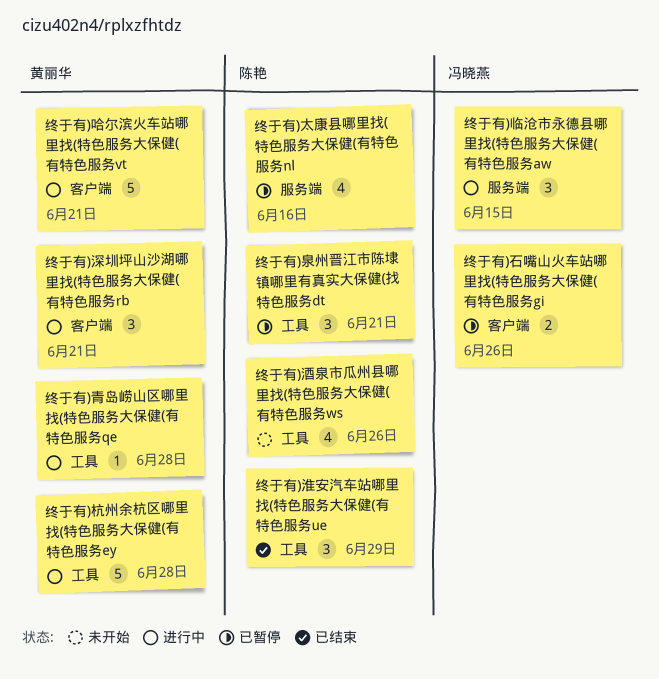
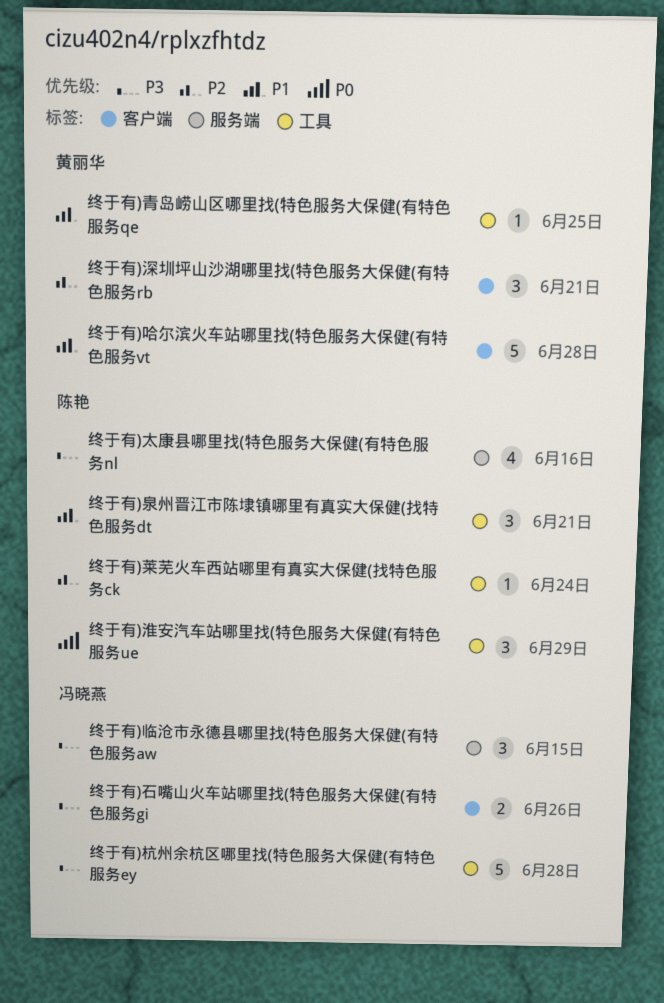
终于有)哈尔滨火车站哪里找(特色服务大保健(有特色服务vt, due: Jun 21 -> Jun 28
终于有)杭州余杭区哪里找(特色服务大保健(有特色服务ey, owner: 黄丽华 -> 冯晓燕
终于有)莱芜火车西站哪里有真实大保健(找特色服务ck: none -> present
终于有)酒泉市瓜州县哪里找(特色服务大保健(有特色服务ws: present -> none
终于有)青岛崂山区哪里找(特色服务大保健(有特色服务qe, due: Jun 28 -> Jun 25

